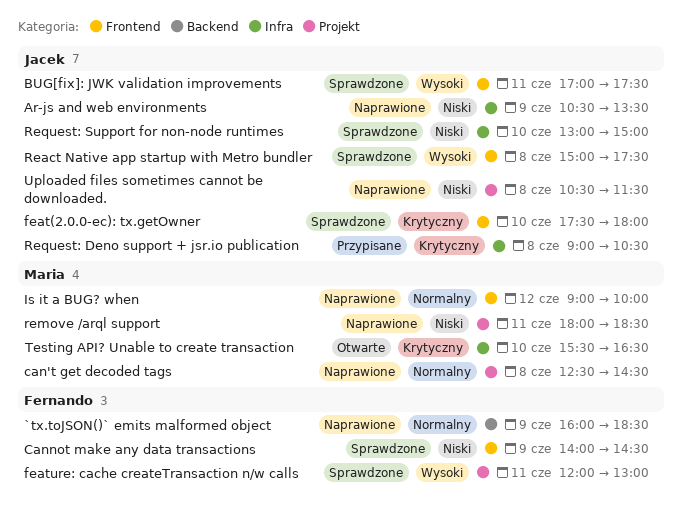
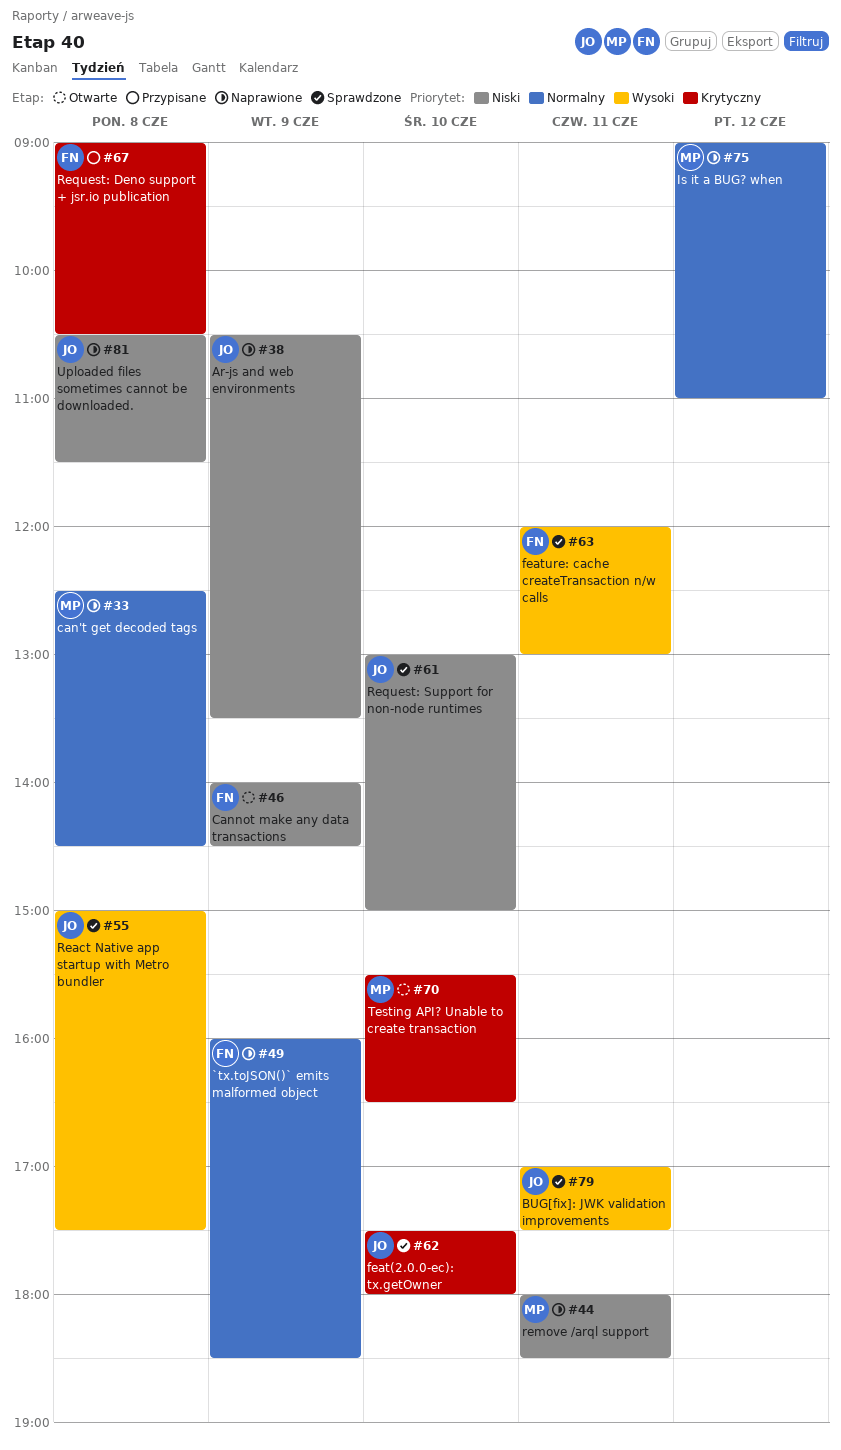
Cannot make any data transactions, status: Sprawdzone -> Otwarte
Is it a BUG? when, ends: 10:00 -> 11:00
Request: Deno support + jsr.io publication, owner: Jacek -> Fernando

